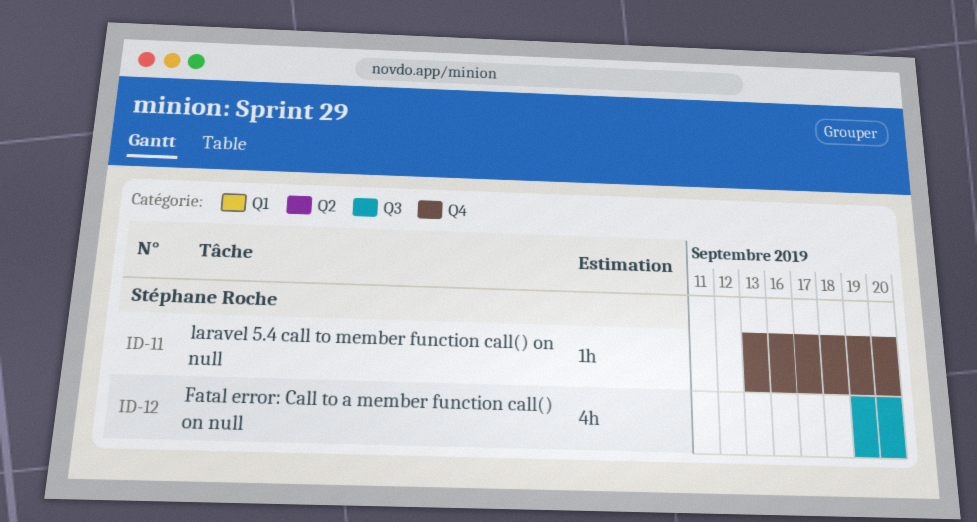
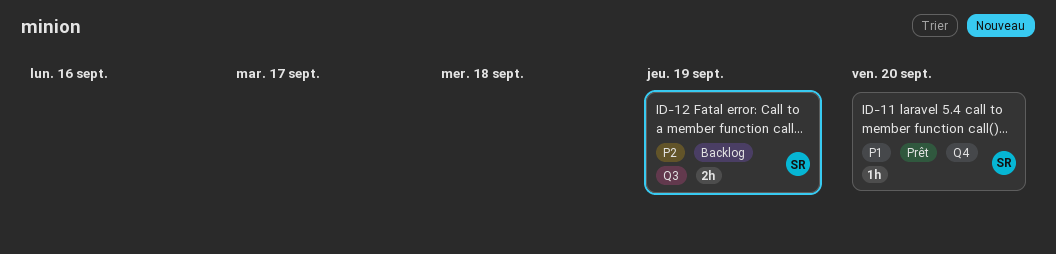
ID-12, estimate: 4h -> 2h
ID-12, due: Sep 20 -> Sep 19

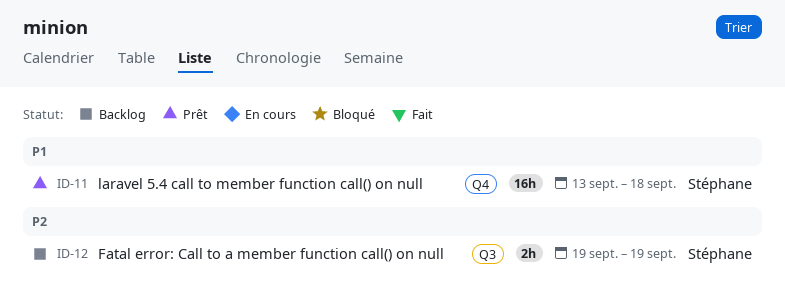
ID-11, estimate: 1h -> 16h
ID-11, due: Sep 20 -> Sep 18

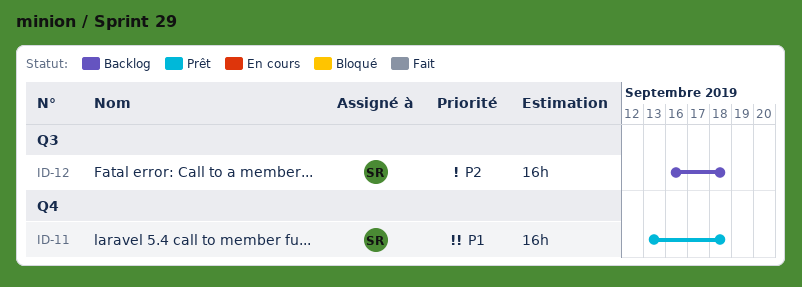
ID-12, estimate: 2h -> 16h
ID-12, start: Sep 19 -> Sep 16
ID-12, due: Sep 19 -> Sep 18

